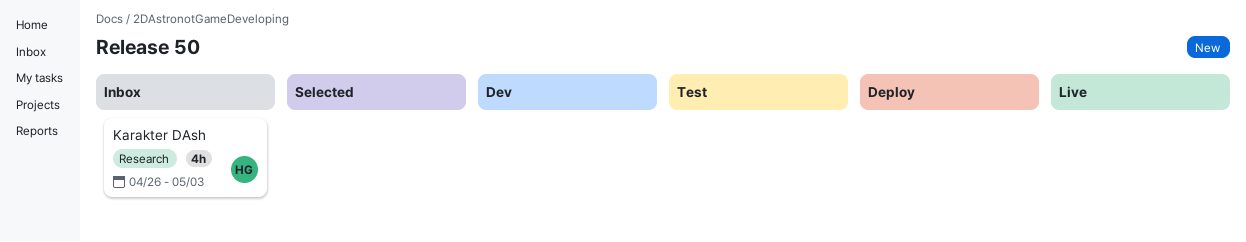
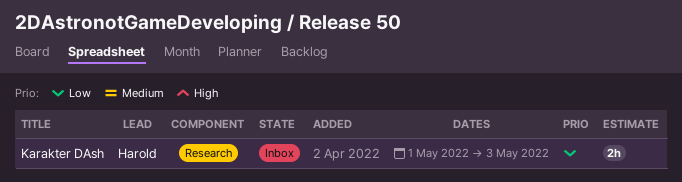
Karakter DAsh, estimate: 4h -> 2h
Karakter DAsh, start: Apr 26 -> May 1

